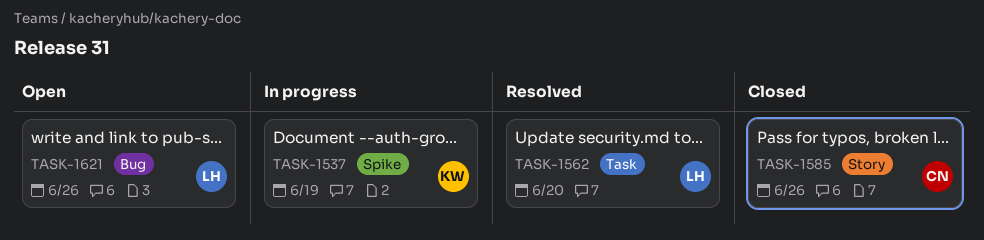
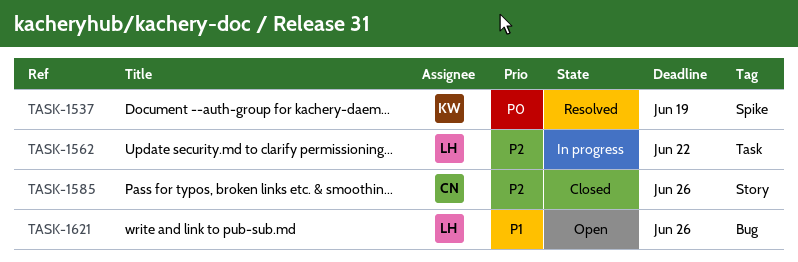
TASK-1537, status: In progress -> Resolved
TASK-1562, status: Resolved -> In progress
TASK-1562, due: Jun 20 -> Jun 22

